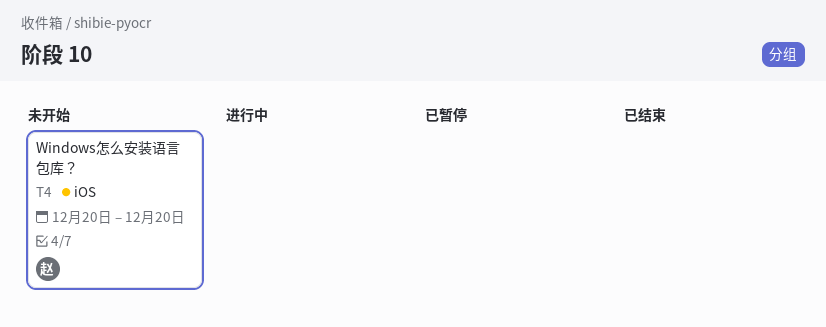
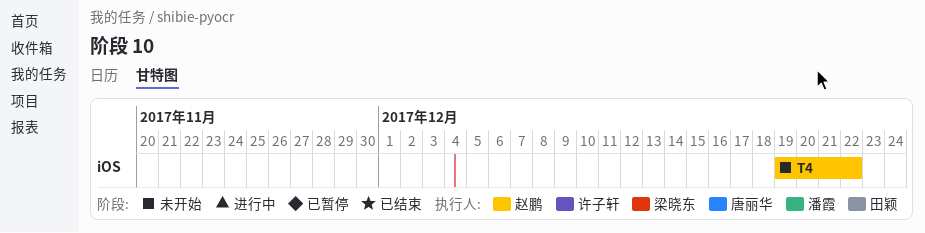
T4, start: Dec 20 -> Dec 19
T4, due: Dec 20 -> Dec 22

